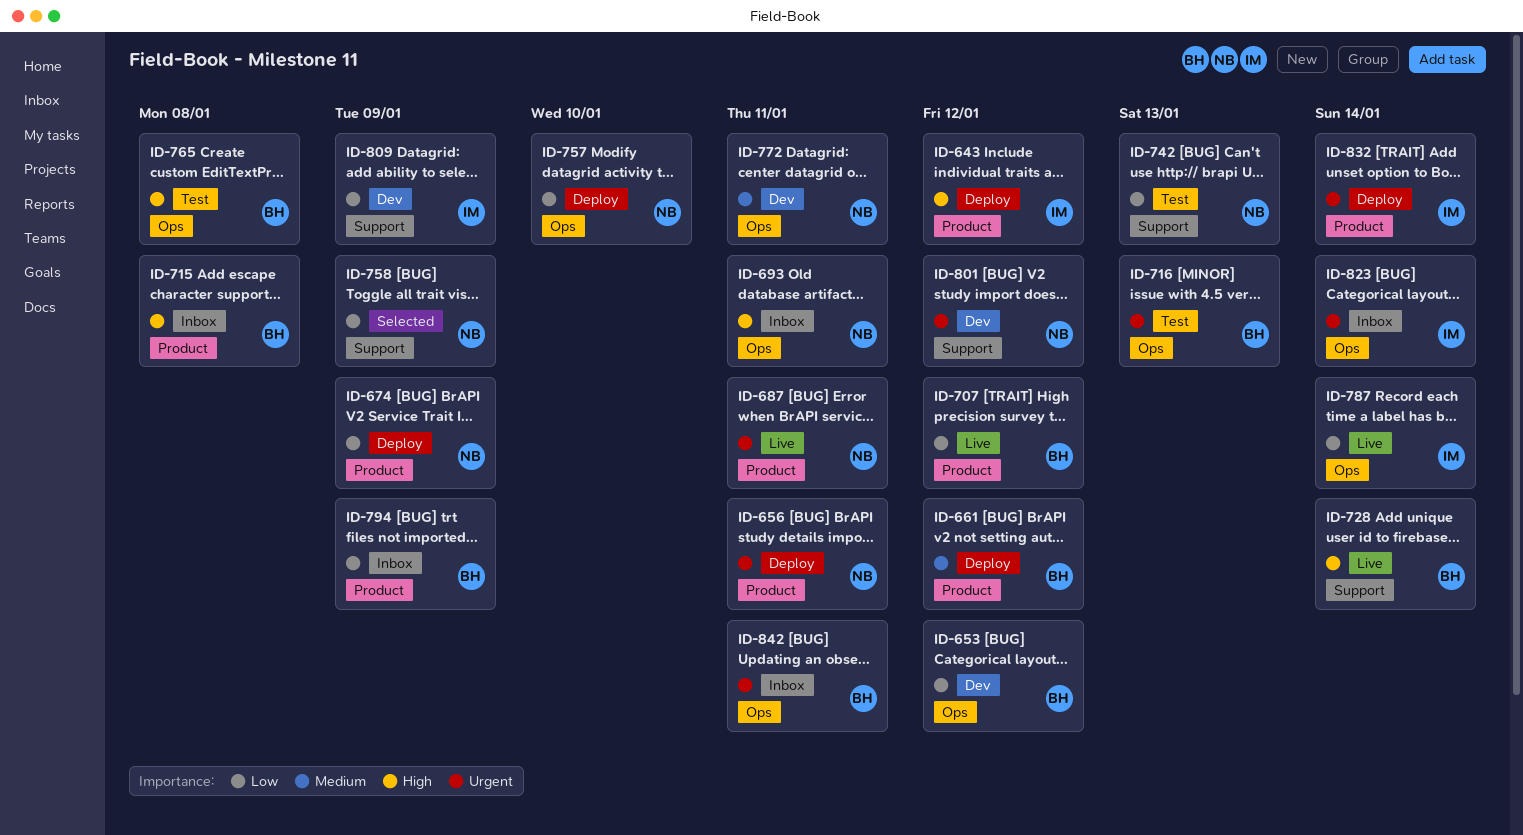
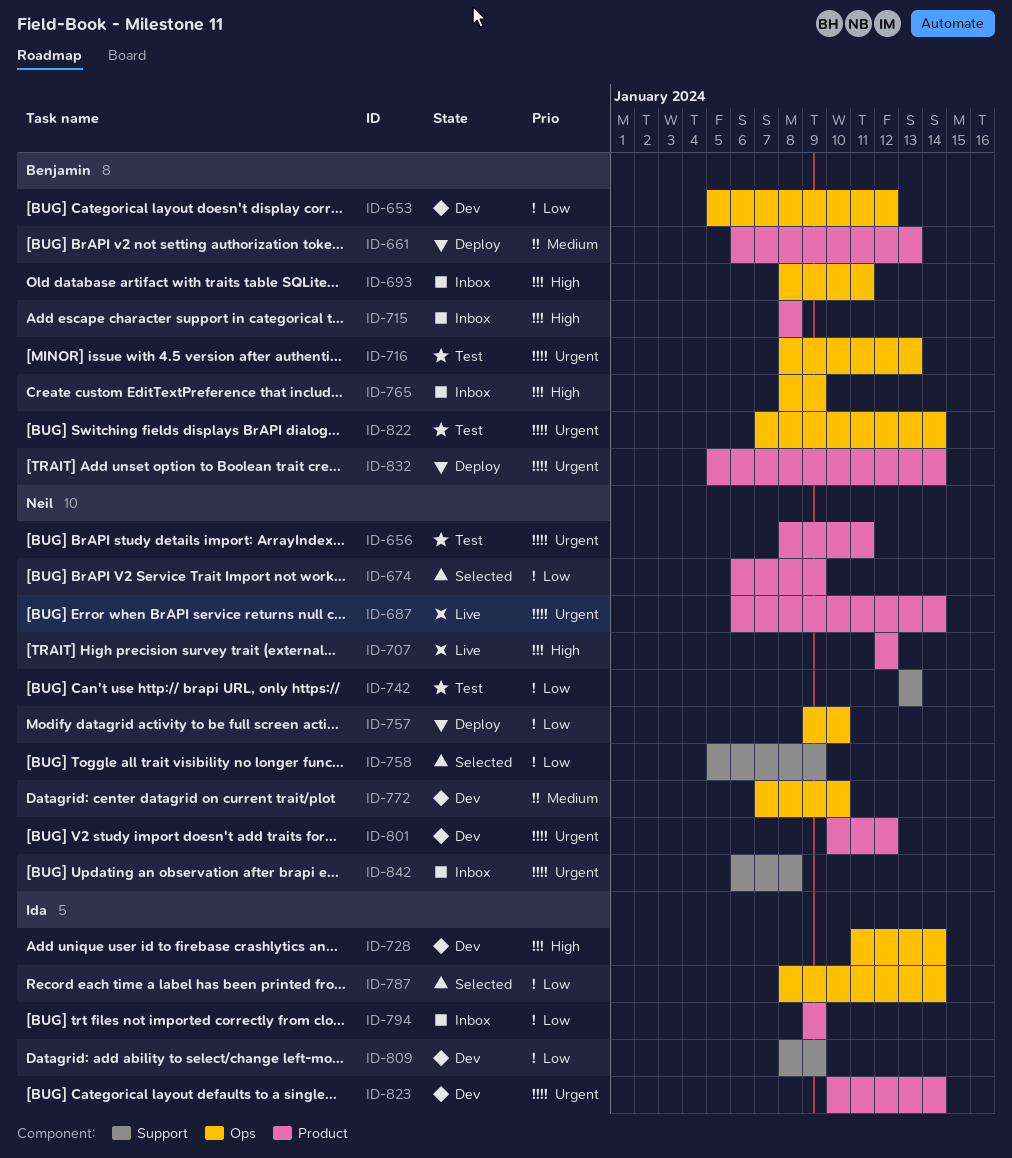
ID-643: present -> none
ID-656, status: Deploy -> Test
ID-661, due: Jan 12 -> Jan 13
ID-674, status: Deploy -> Selected
ID-687, due: Jan 11 -> Jan 14
ID-693, owner: Neil -> Benjamin
ID-707, owner: Benjamin -> Neil
ID-707, priority: Low -> High
ID-728, status: Live -> Dev
ID-728, owner: Benjamin -> Ida
ID-728, label: Support -> Ops
ID-765, status: Test -> Inbox
ID-765, due: Jan 8 -> Jan 9
ID-772, due: Jan 11 -> Jan 10
ID-787, status: Live -> Selected
ID-794, owner: Benjamin -> Ida
ID-801, label: Support -> Product
ID-822: none -> present
ID-823, status: Inbox -> Dev
ID-823, label: Ops -> Product
ID-832, owner: Ida -> Benjamin
ID-842, owner: Benjamin -> Neil
ID-842, label: Ops -> Support
ID-842, due: Jan 11 -> Jan 8

